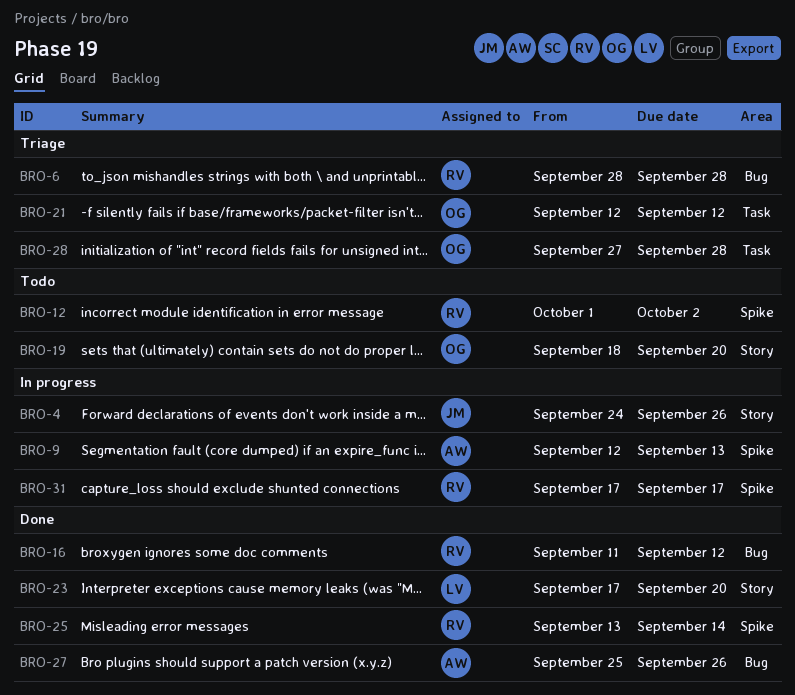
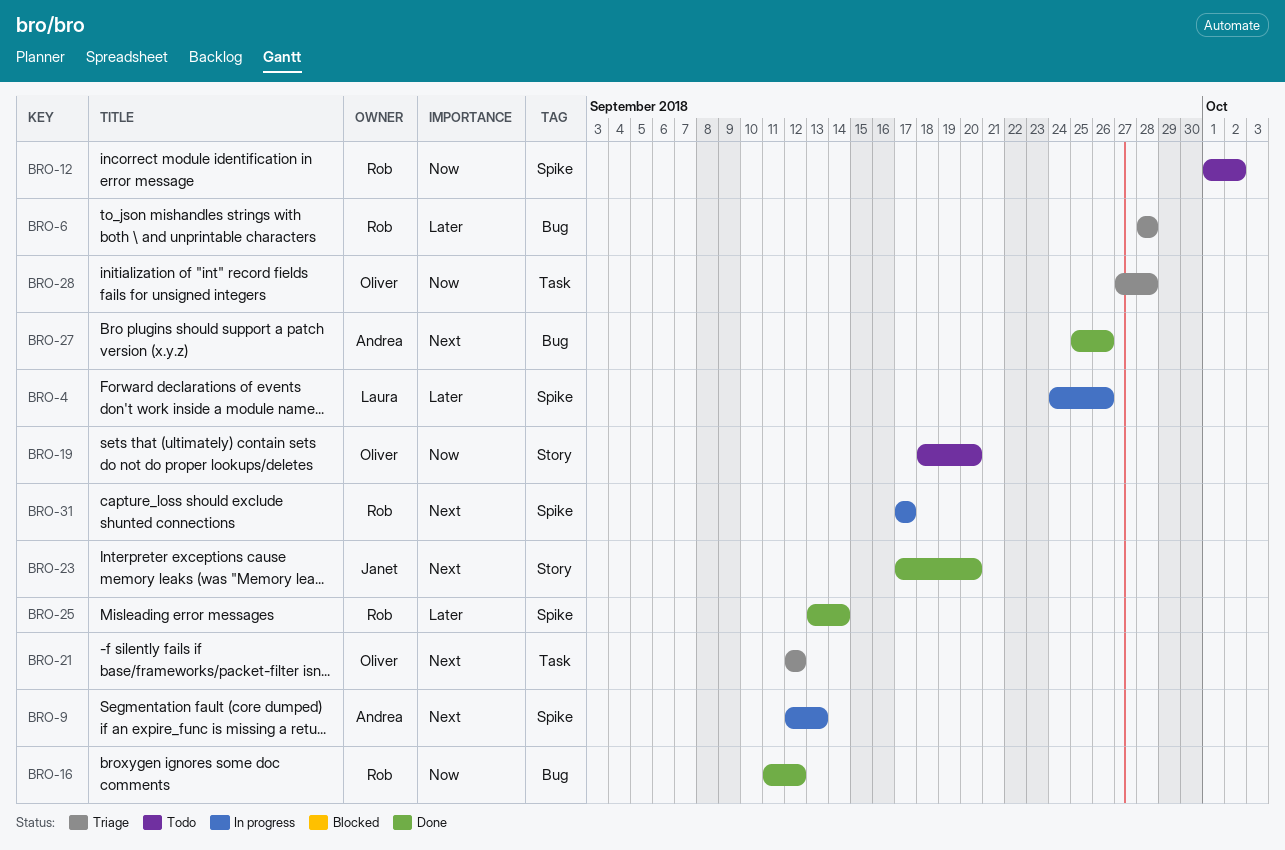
BRO-4, owner: Janet -> Laura
BRO-4, label: Story -> Spike
BRO-23, owner: Laura -> Janet

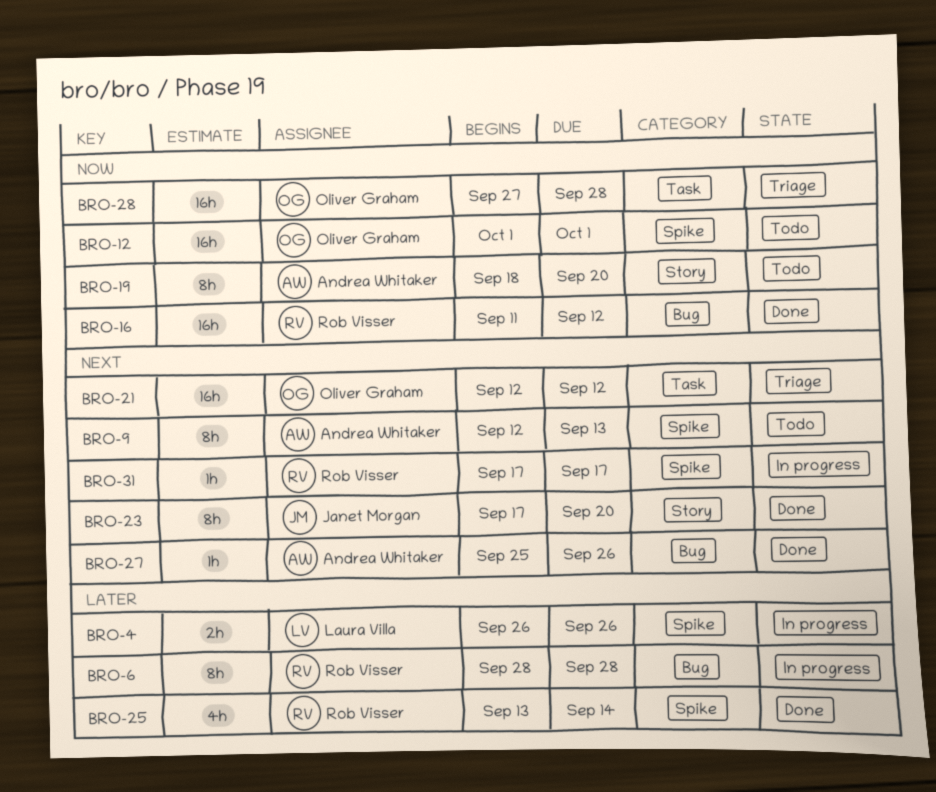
BRO-4, start: Sep 24 -> Sep 26
BRO-6, status: Triage -> In progress
BRO-9, status: In progress -> Todo
BRO-12, owner: Rob Visser -> Oliver Graham
BRO-12, due: Oct 2 -> Oct 1
BRO-19, owner: Oliver Graham -> Andrea Whitaker

